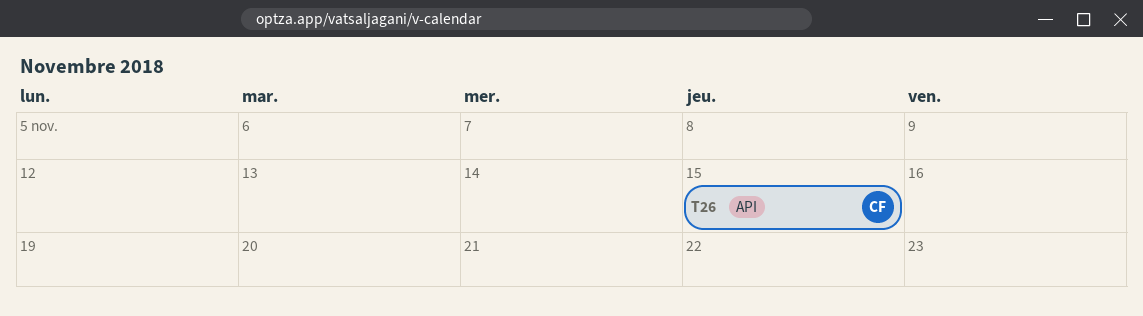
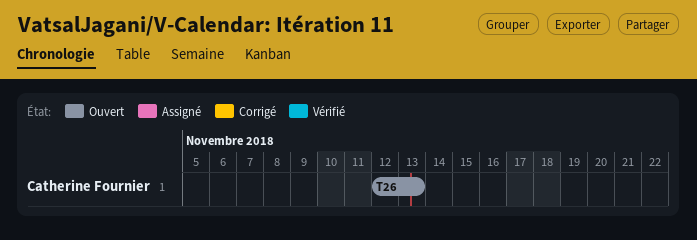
T26, due: Nov 15 -> Nov 13

